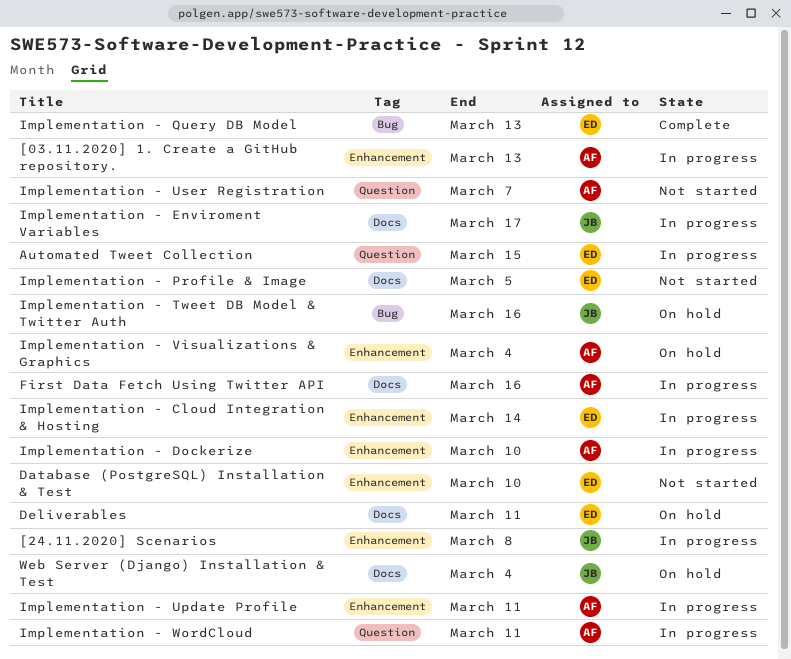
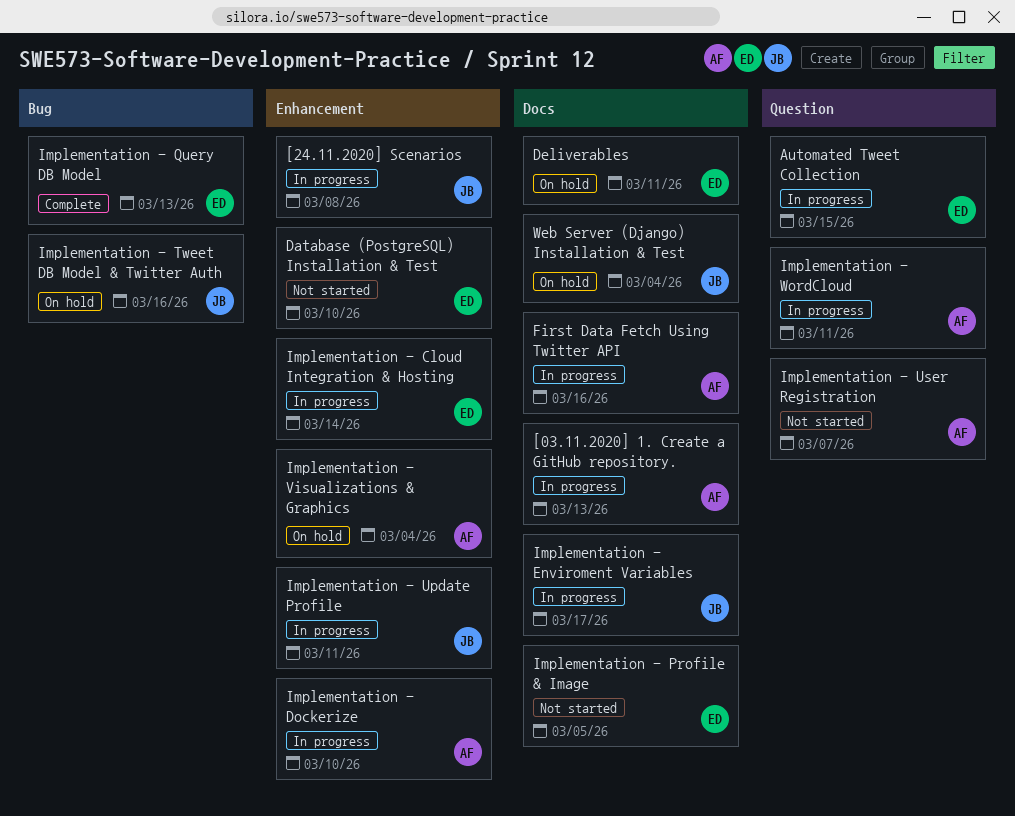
[03.11.2020] 1. Create a GitHub repository., label: Enhancement -> Docs
Implementation - Update Profile, owner: AF -> JB

